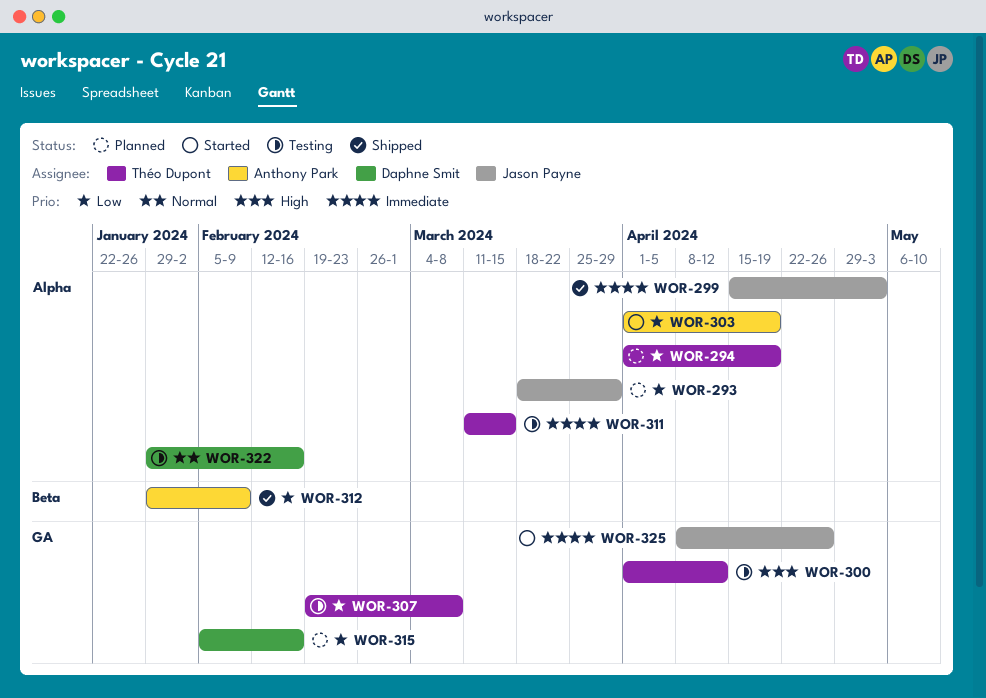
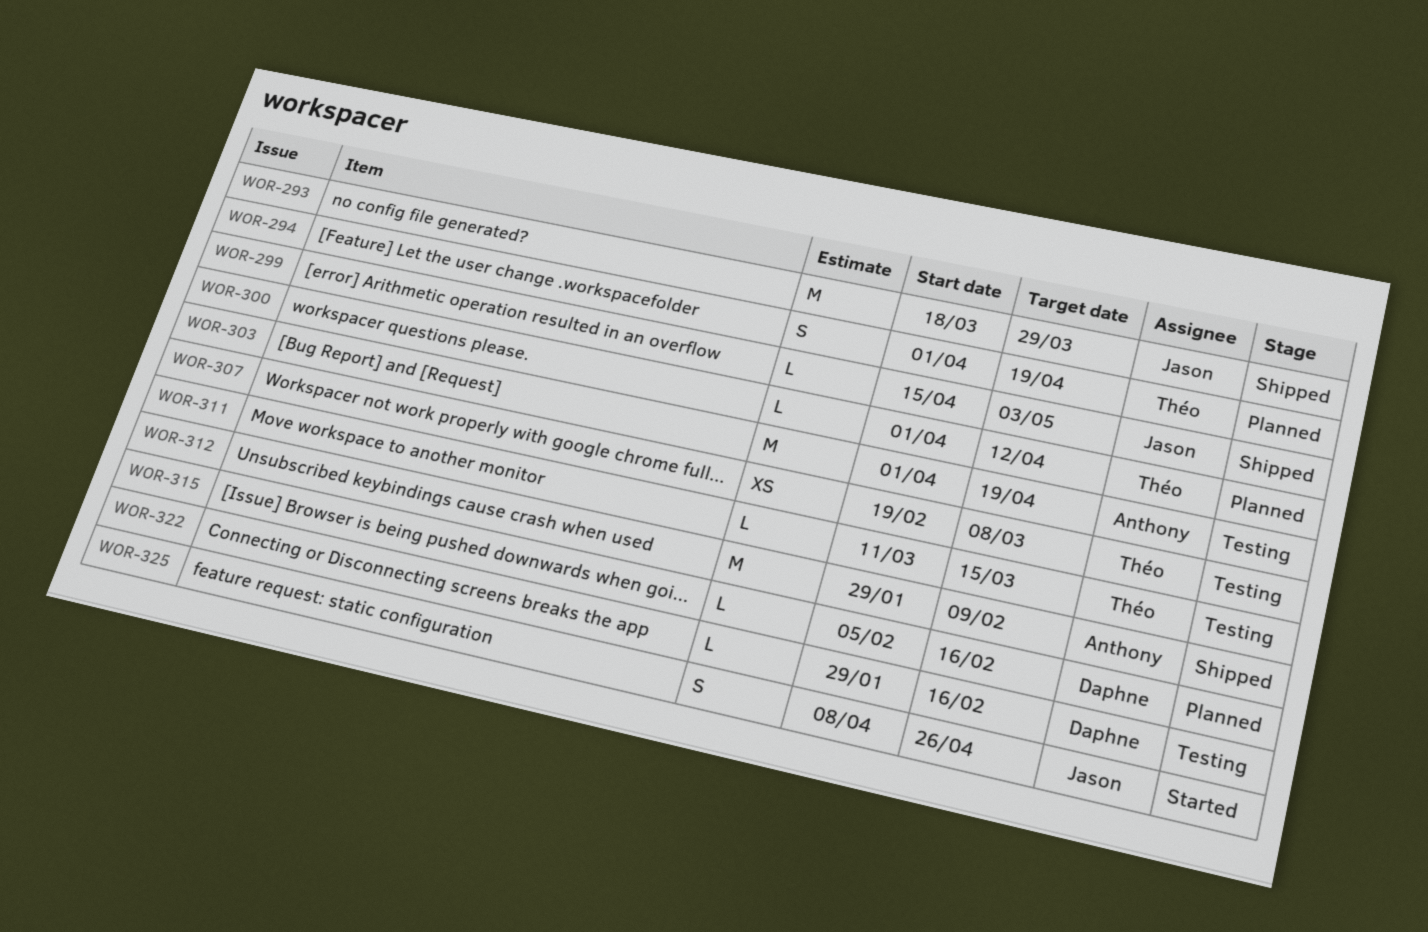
WOR-293, status: Planned -> Shipped
WOR-300, status: Testing -> Planned
WOR-303, status: Started -> Testing

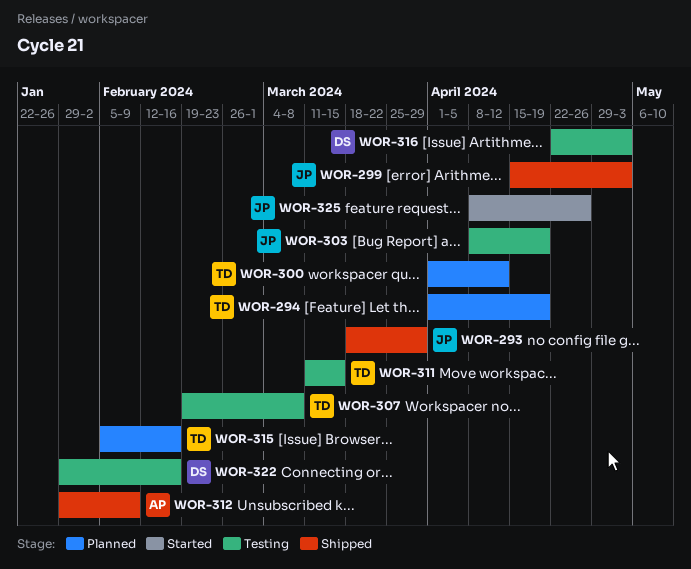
WOR-303, owner: Anthony -> Jason
WOR-303, start: Apr 1 -> Apr 8
WOR-315, owner: Daphne -> Théo
WOR-316: none -> present

